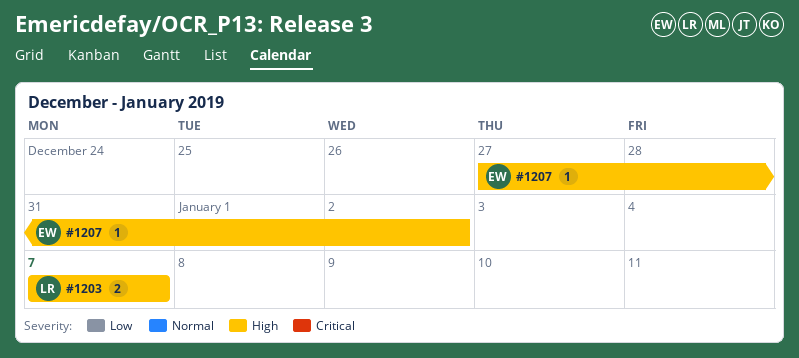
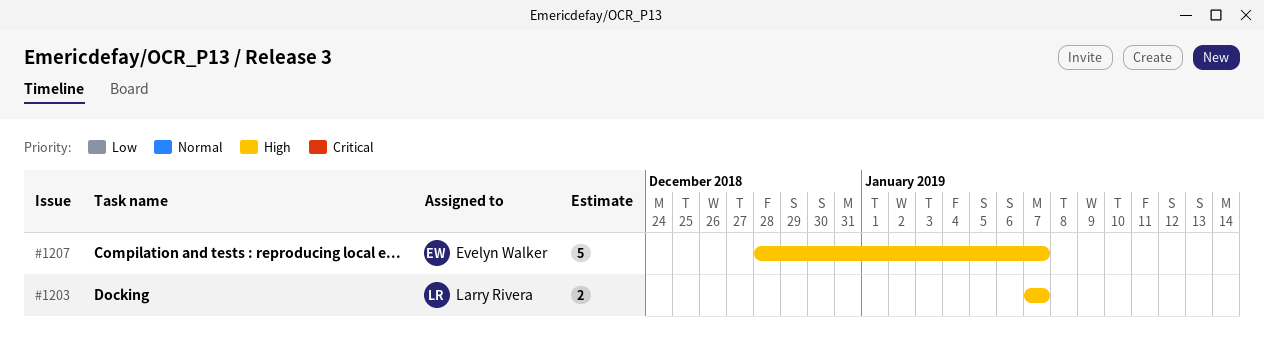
#1207, estimate: 1 -> 5
#1207, start: Dec 27 -> Dec 28
#1207, due: Jan 2 -> Jan 7

